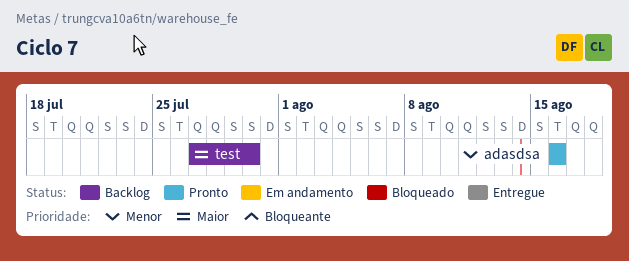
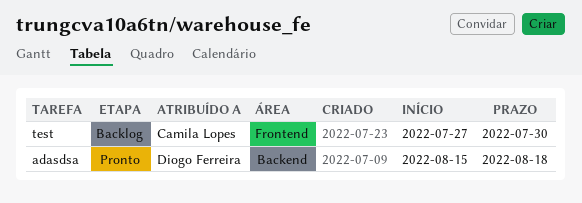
adasdsa, start: Aug 16 -> Aug 15
adasdsa, due: Aug 16 -> Aug 18

